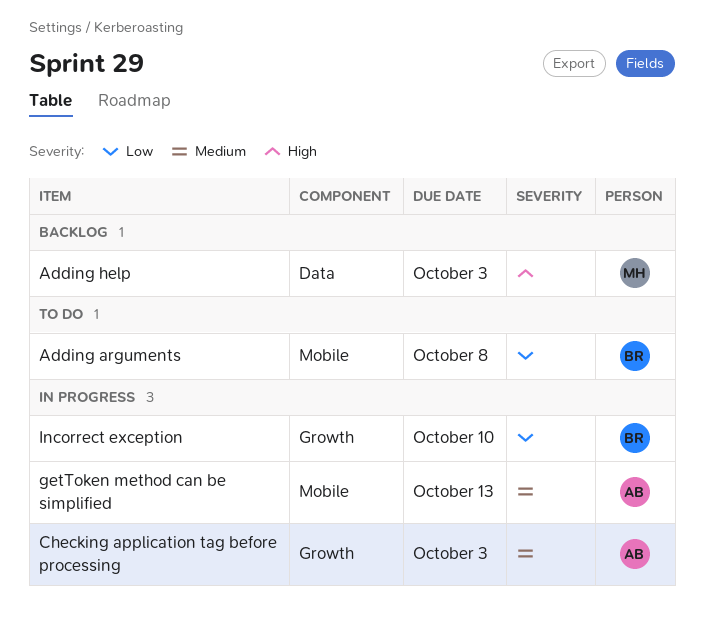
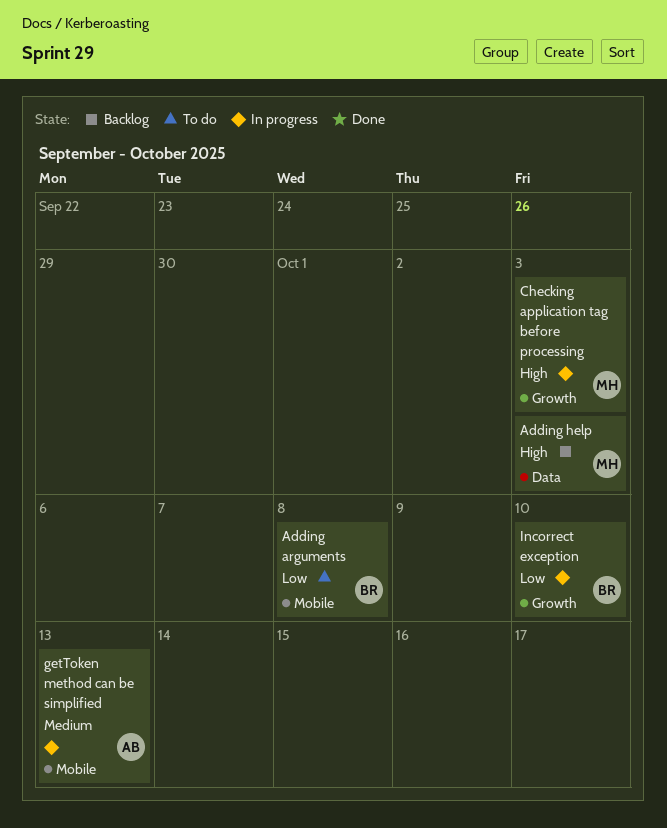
Checking application tag before processing, owner: AB -> MH
Checking application tag before processing, priority: Medium -> High

